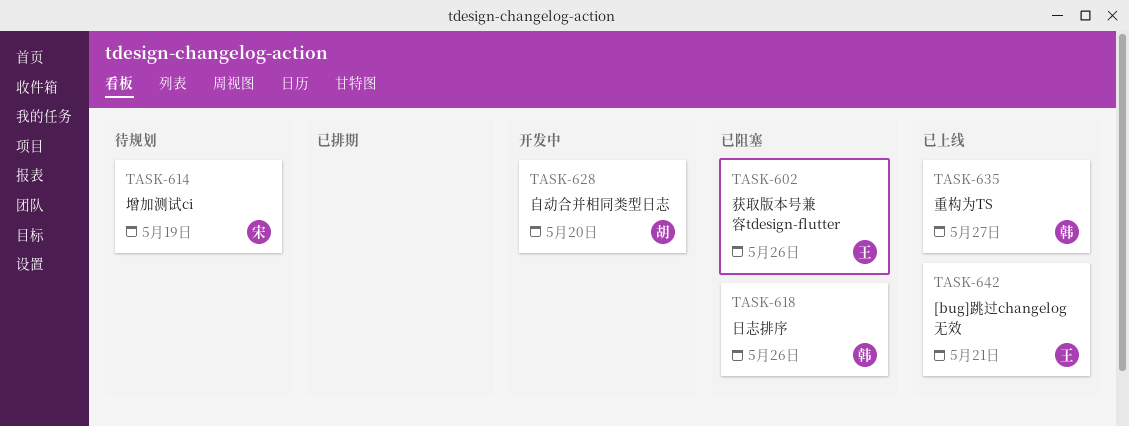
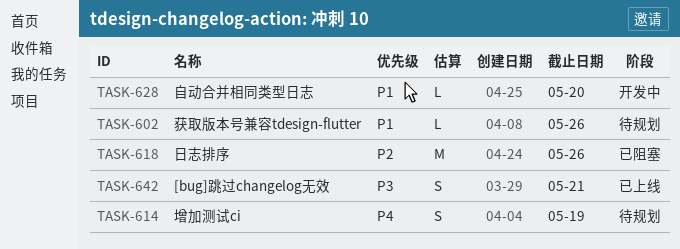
TASK-602, status: 已阻塞 -> 待规划
TASK-635: present -> none

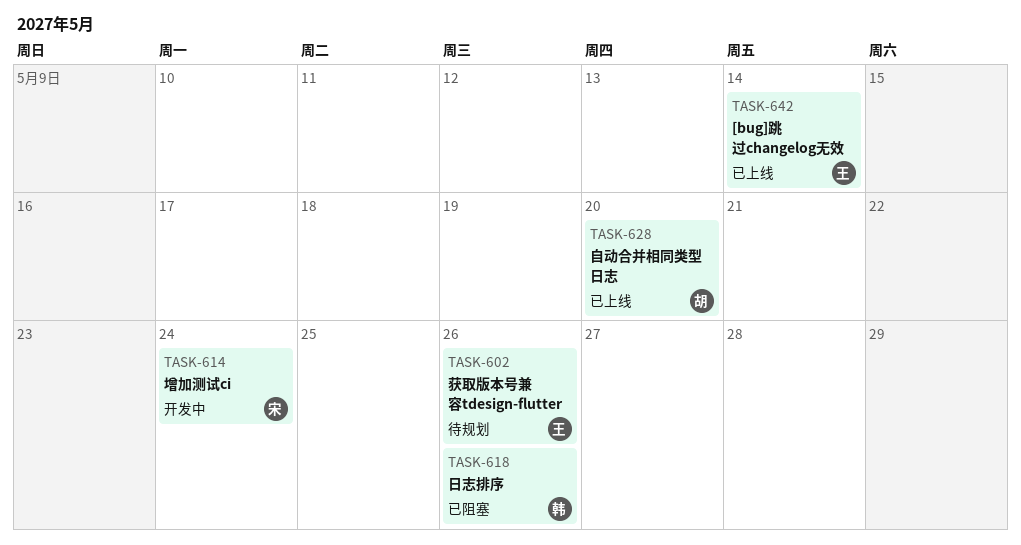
TASK-614, status: 待规划 -> 开发中
TASK-614, due: May 19 -> May 24
TASK-628, status: 开发中 -> 已上线
TASK-642, due: May 21 -> May 14

